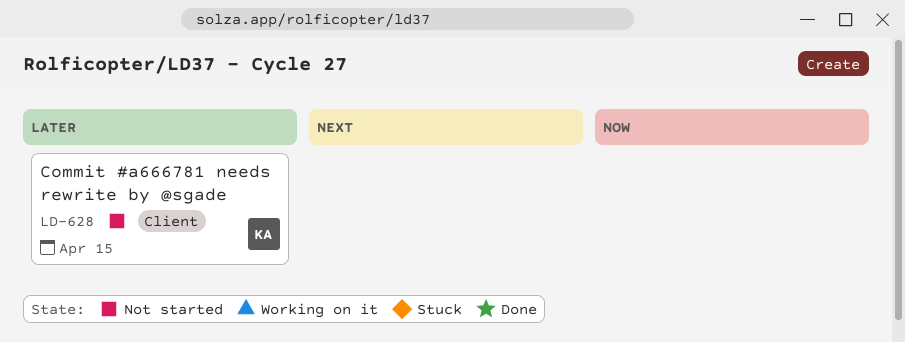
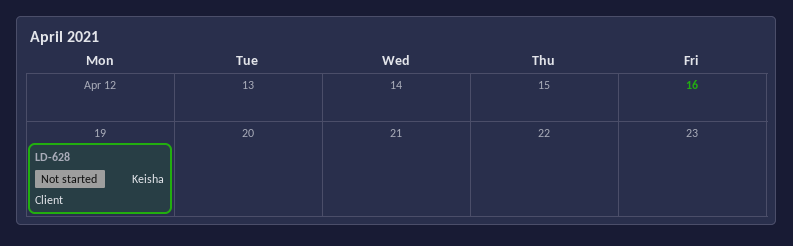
LD-628, due: Apr 15 -> Apr 19

